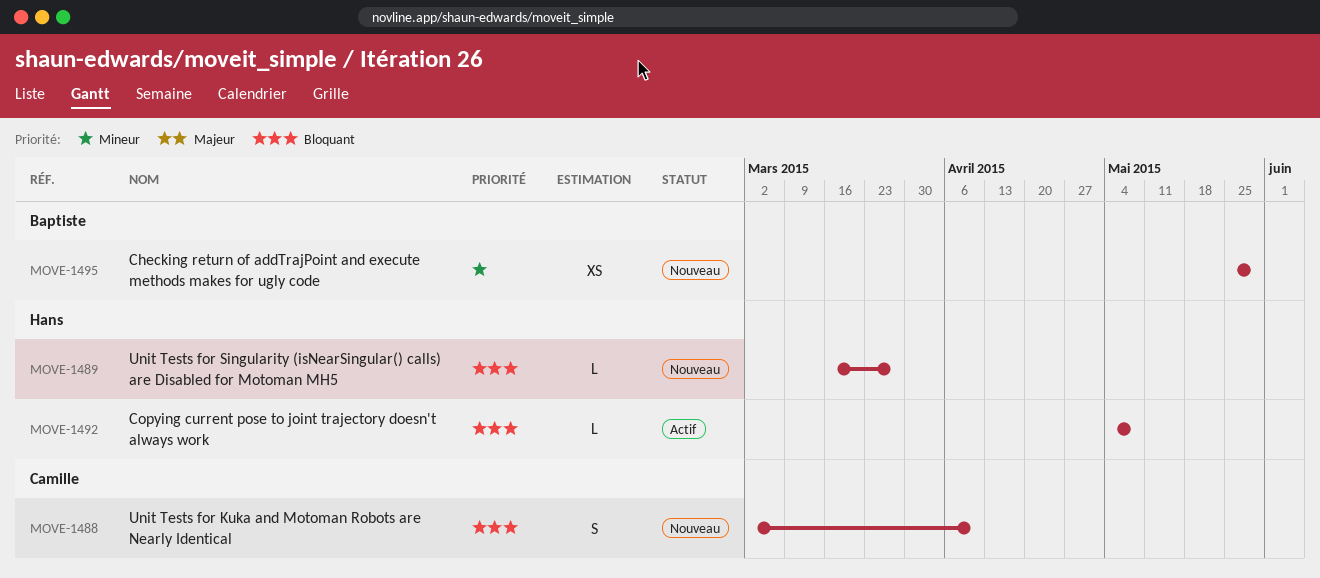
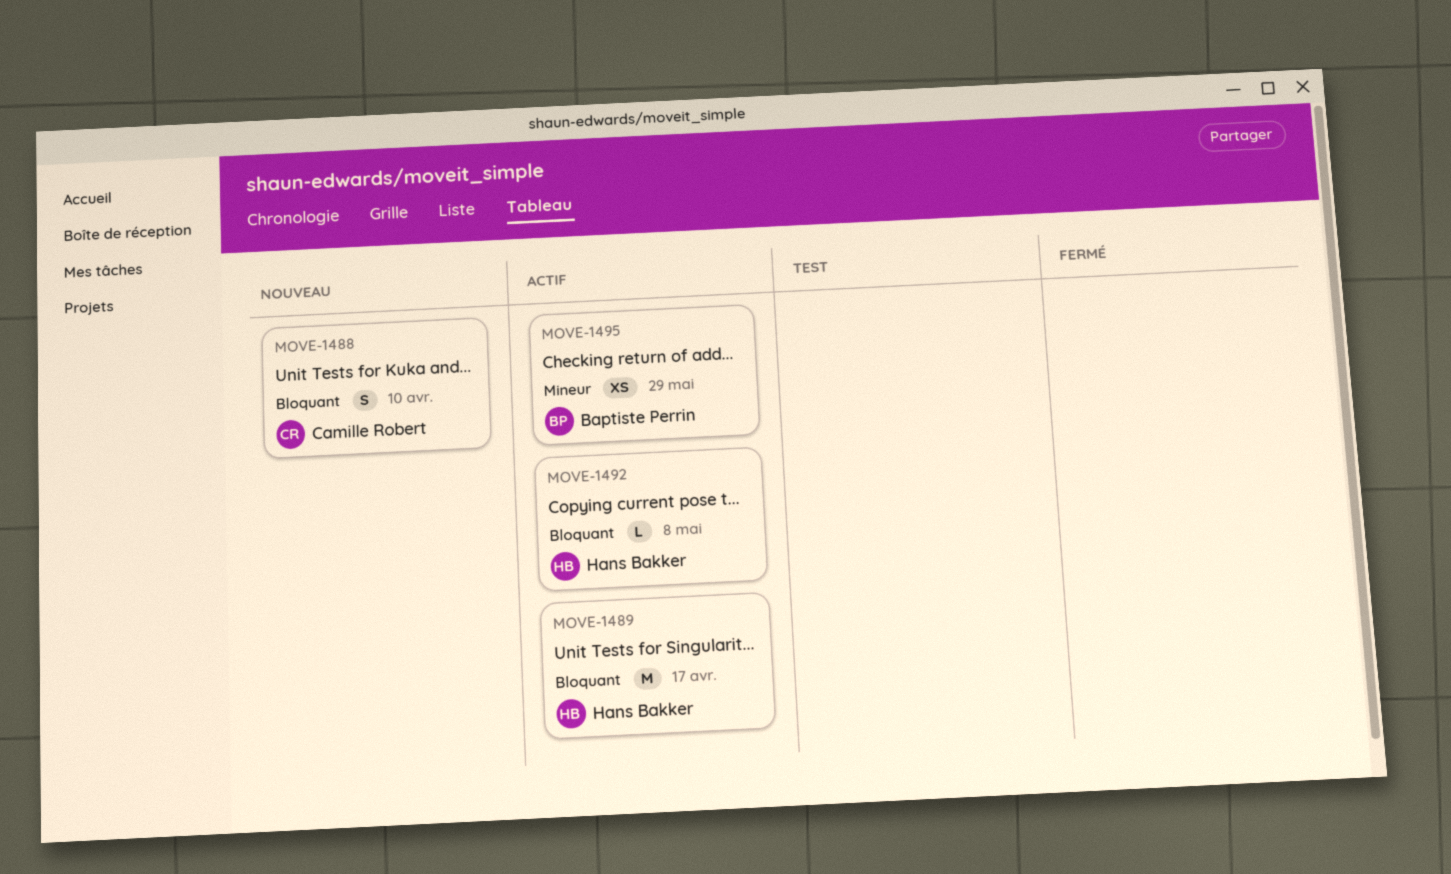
MOVE-1489, status: Nouveau -> Actif
MOVE-1489, estimate: L -> M
MOVE-1489, due: Mar 27 -> Apr 17
MOVE-1495, status: Nouveau -> Actif

